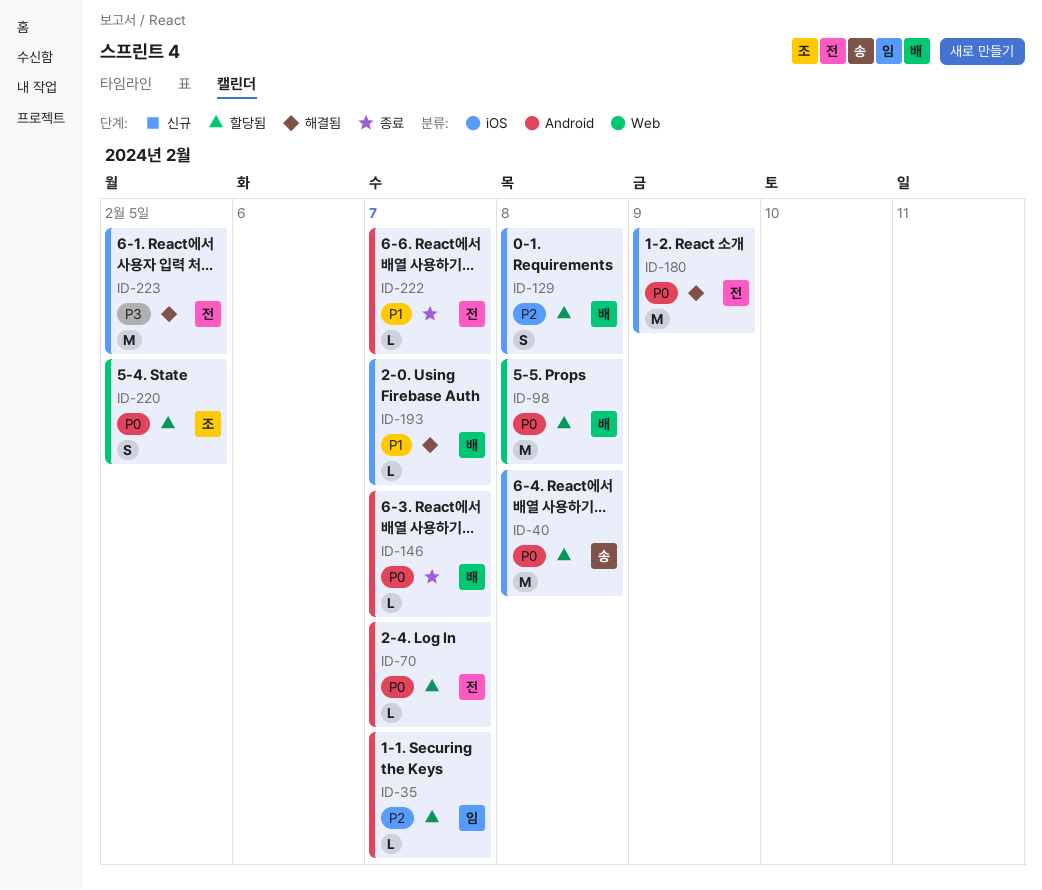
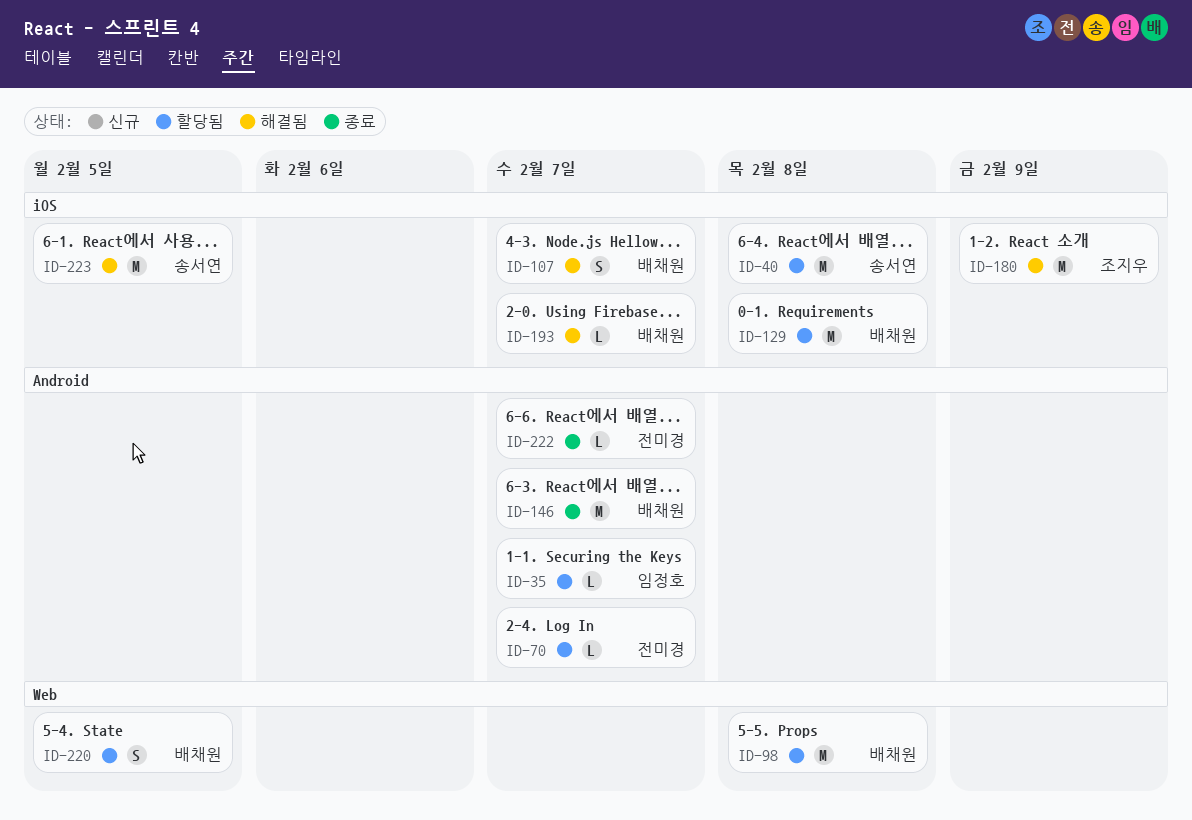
ID-107: none -> present
ID-129, estimate: S -> M
ID-146, estimate: L -> M
ID-180, owner: 전미경 -> 조지우
ID-220, owner: 조지우 -> 배채원
ID-223, owner: 전미경 -> 송서연

